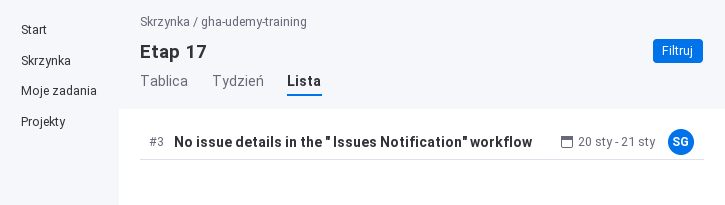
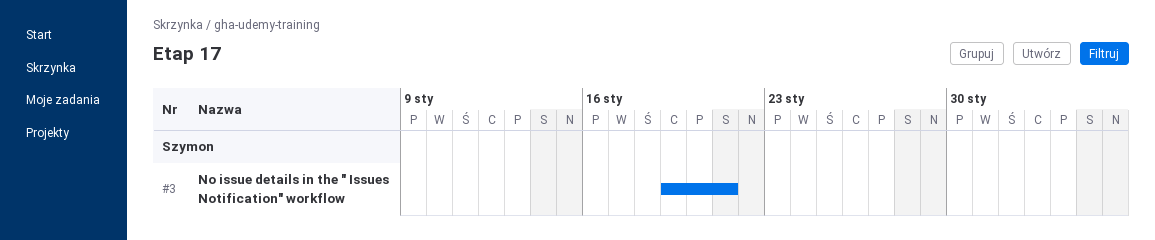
#3, start: Jan 20 -> Jan 19

